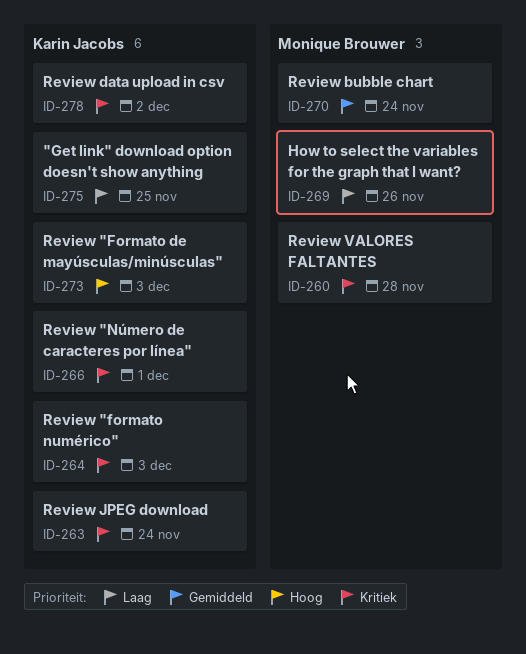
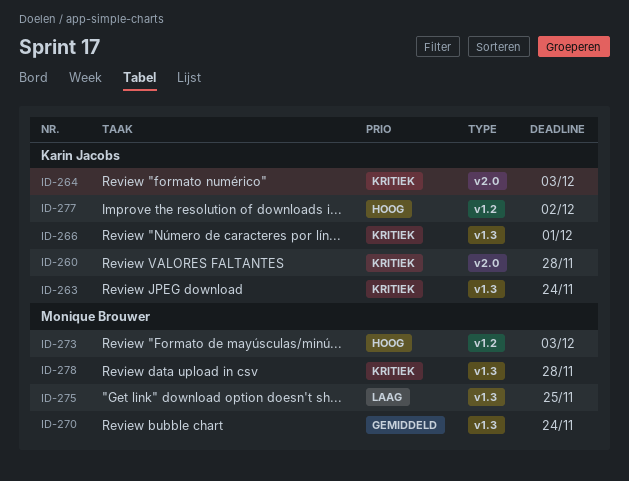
ID-260, owner: Monique Brouwer -> Karin Jacobs
ID-269: present -> none
ID-273, owner: Karin Jacobs -> Monique Brouwer
ID-275, owner: Karin Jacobs -> Monique Brouwer
ID-277: none -> present
ID-278, owner: Karin Jacobs -> Monique Brouwer
ID-278, due: Dec 2 -> Nov 28

